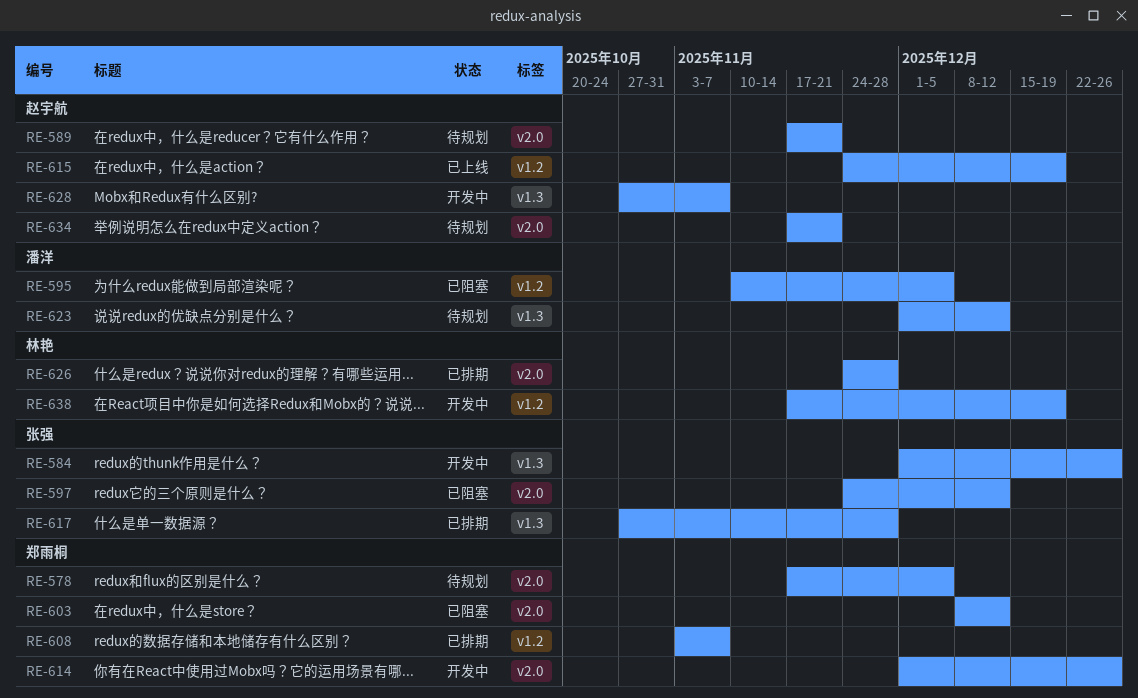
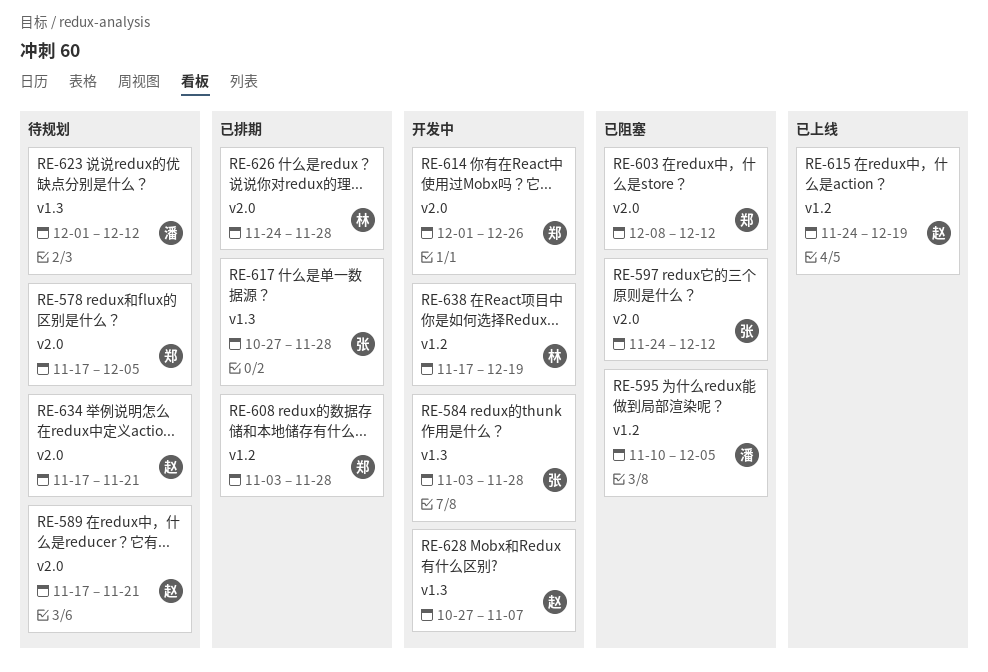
RE-584, start: Dec 1 -> Nov 3
RE-584, due: Dec 26 -> Nov 28
RE-608, due: Nov 7 -> Nov 28

